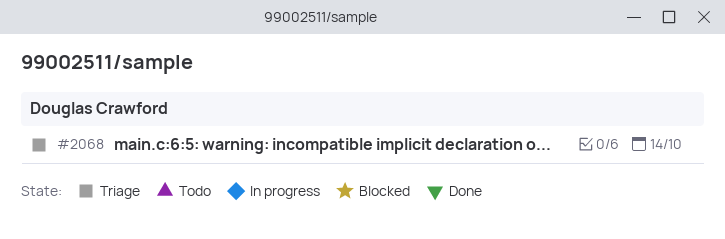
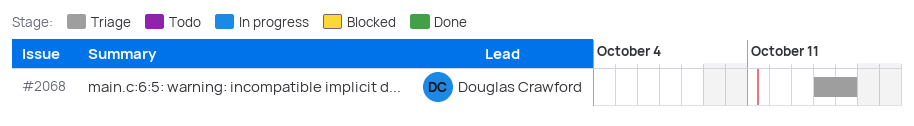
#2068, due: Oct 14 -> Oct 15

